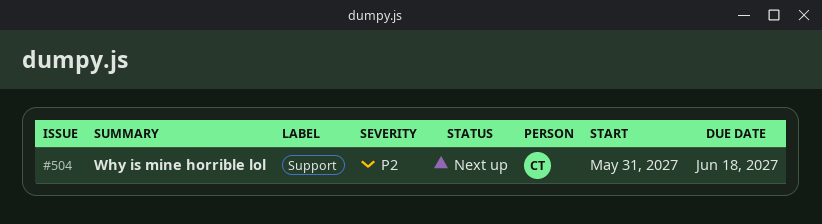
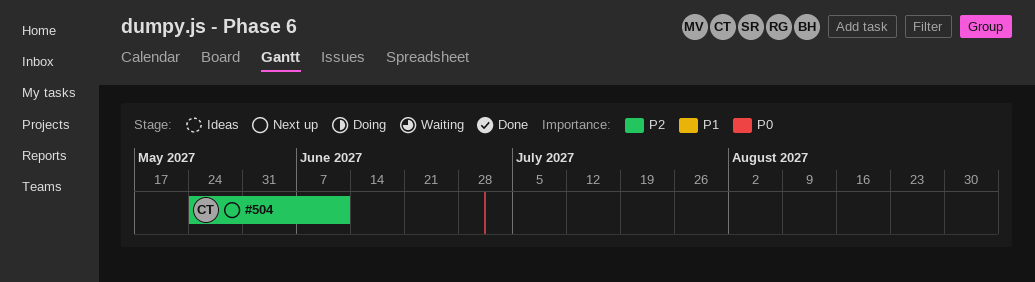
#504, start: May 31 -> May 24
#504, due: Jun 18 -> Jun 11

